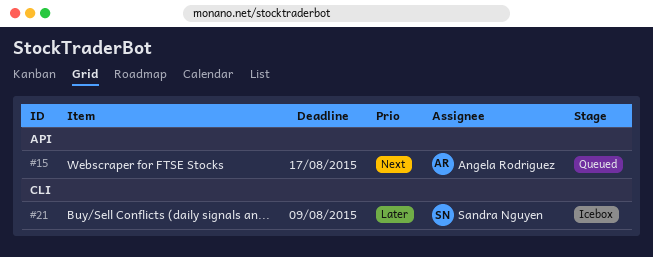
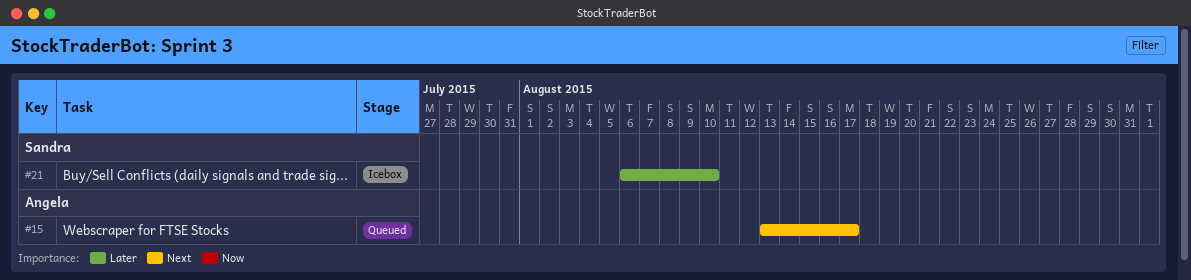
#21, due: Aug 9 -> Aug 10

